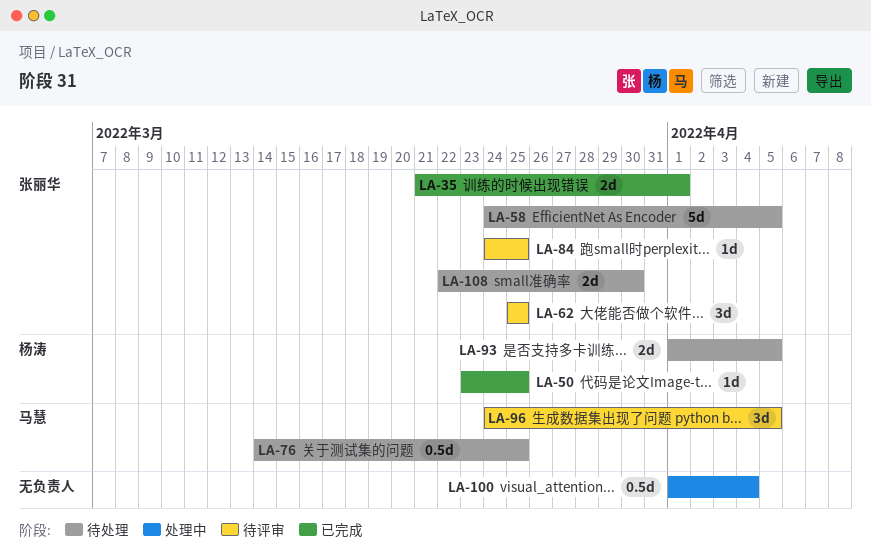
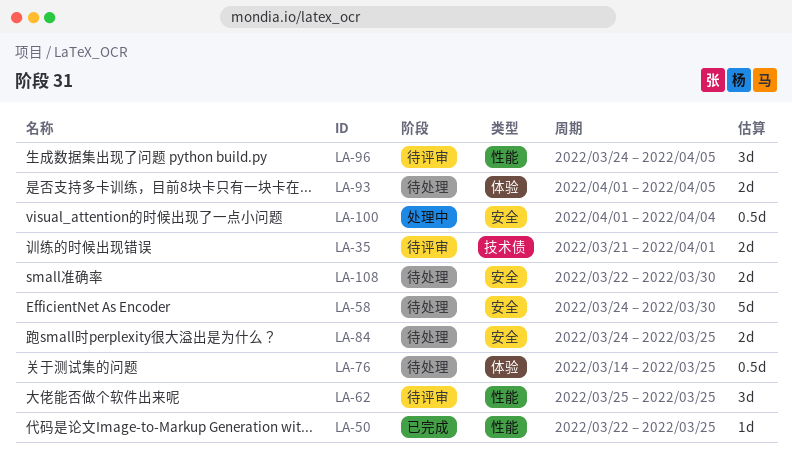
LA-35, status: 已完成 -> 待评审
LA-50, start: Mar 23 -> Mar 22
LA-58, due: Apr 5 -> Mar 30
LA-84, status: 待评审 -> 待处理
LA-84, estimate: 1d -> 2d

